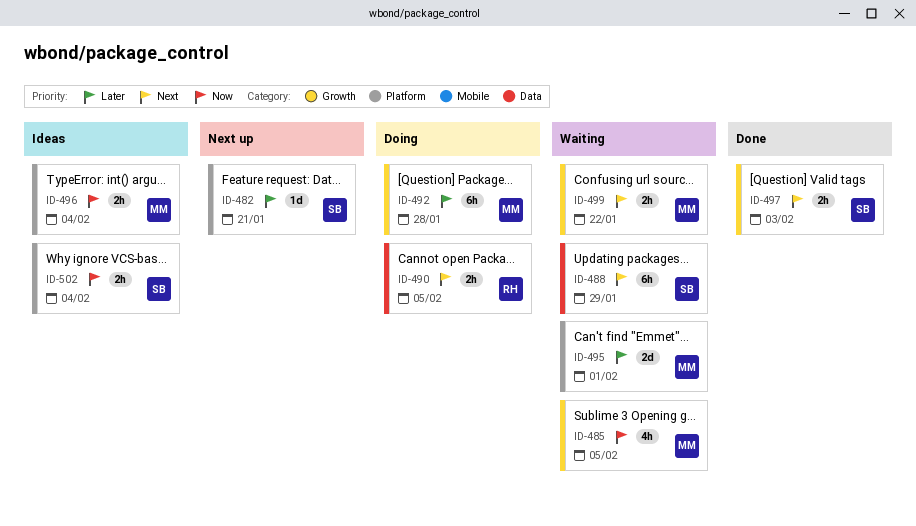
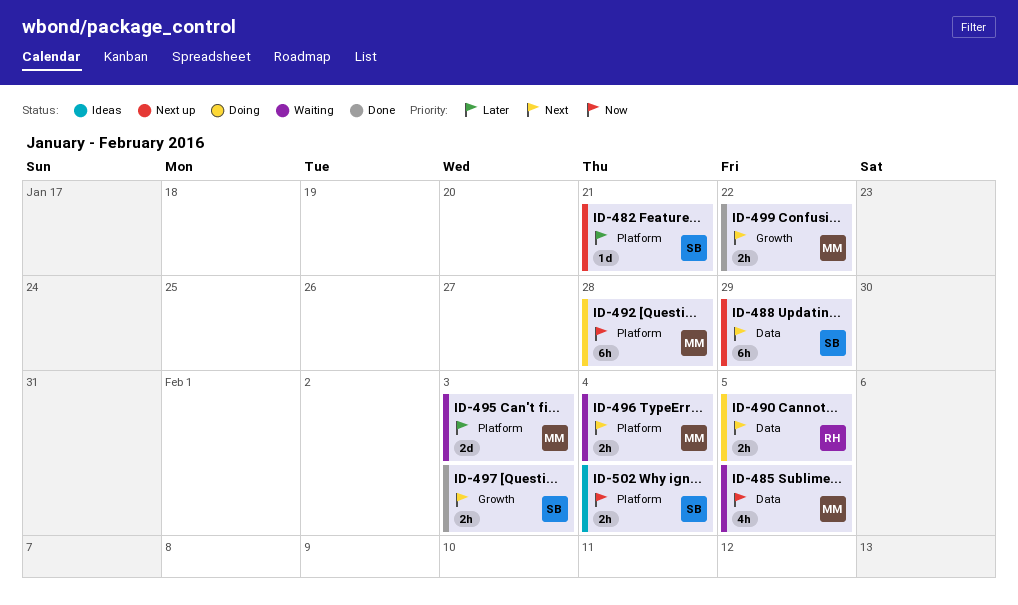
ID-485, label: Growth -> Data
ID-488, status: Waiting -> Next up
ID-492, priority: Later -> Now
ID-492, label: Growth -> Platform
ID-495, due: Feb 1 -> Feb 3
ID-496, status: Ideas -> Waiting
ID-496, priority: Now -> Next
ID-499, status: Waiting -> Done

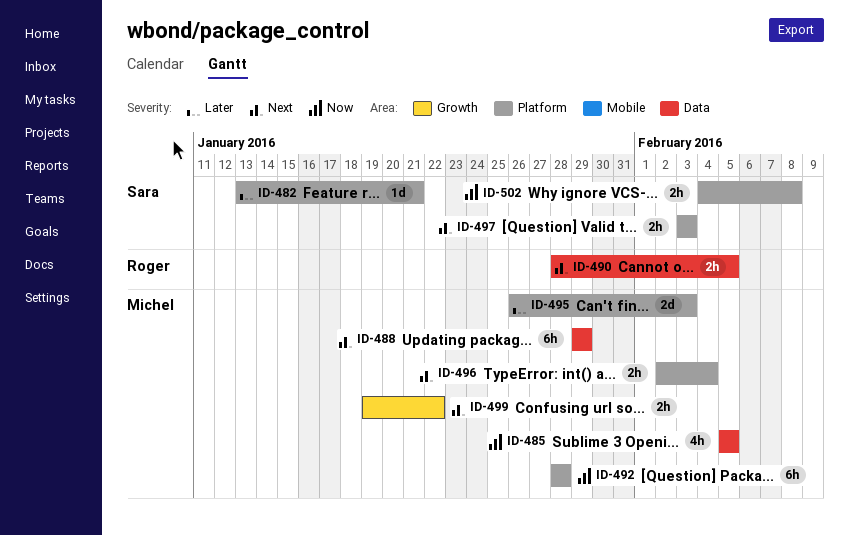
ID-488, owner: Sara -> Michel
ID-497, label: Growth -> Platform
ID-502, due: Feb 4 -> Feb 8

